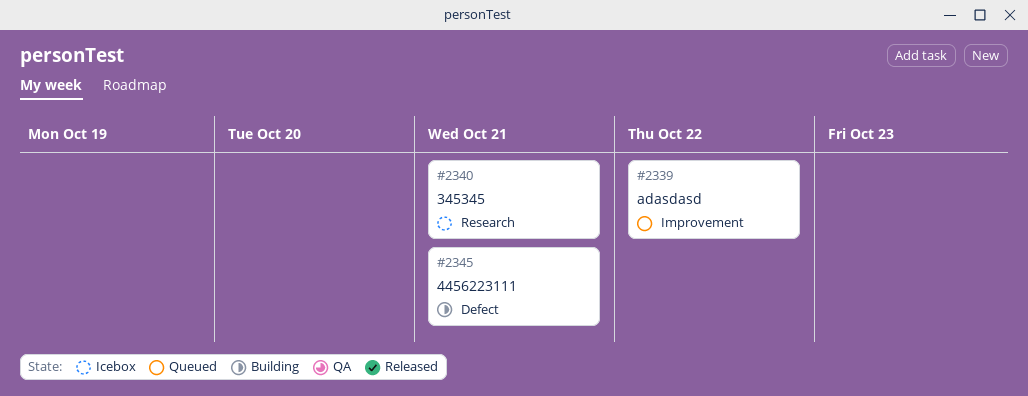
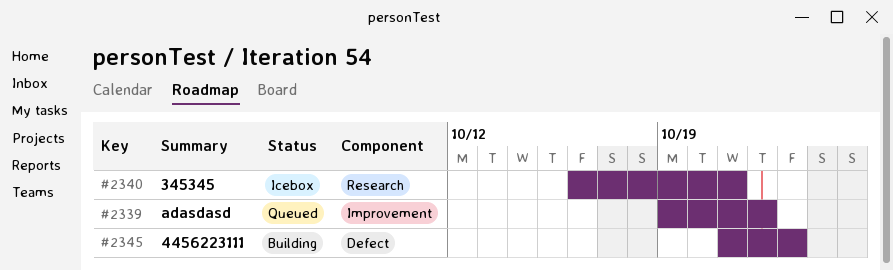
#2345, due: Oct 21 -> Oct 23

